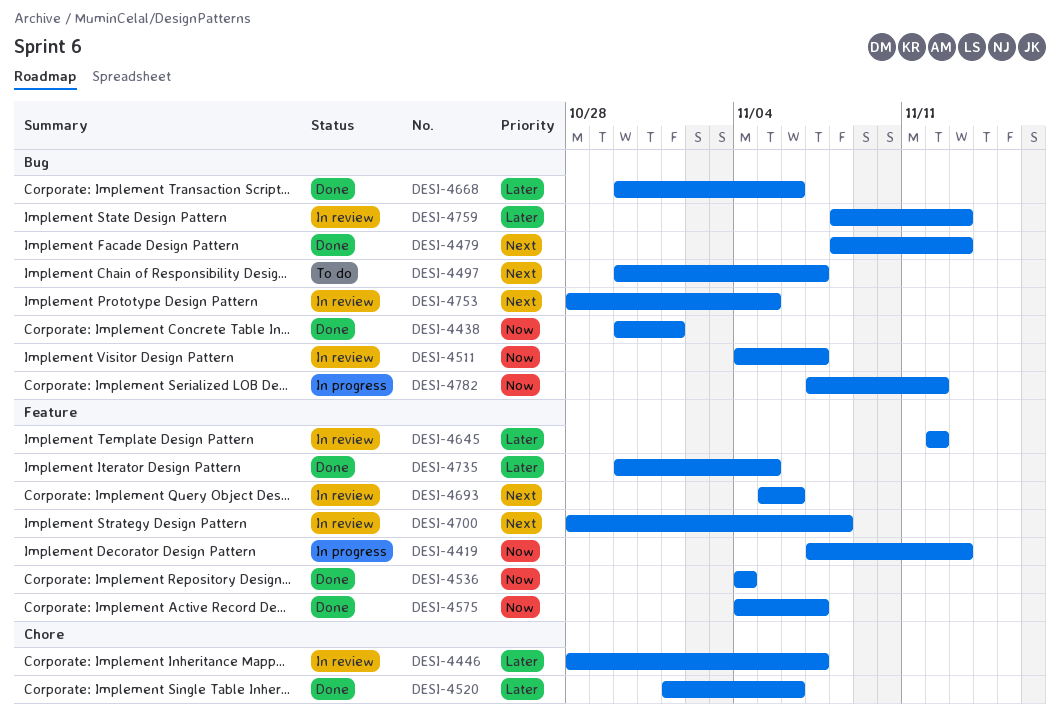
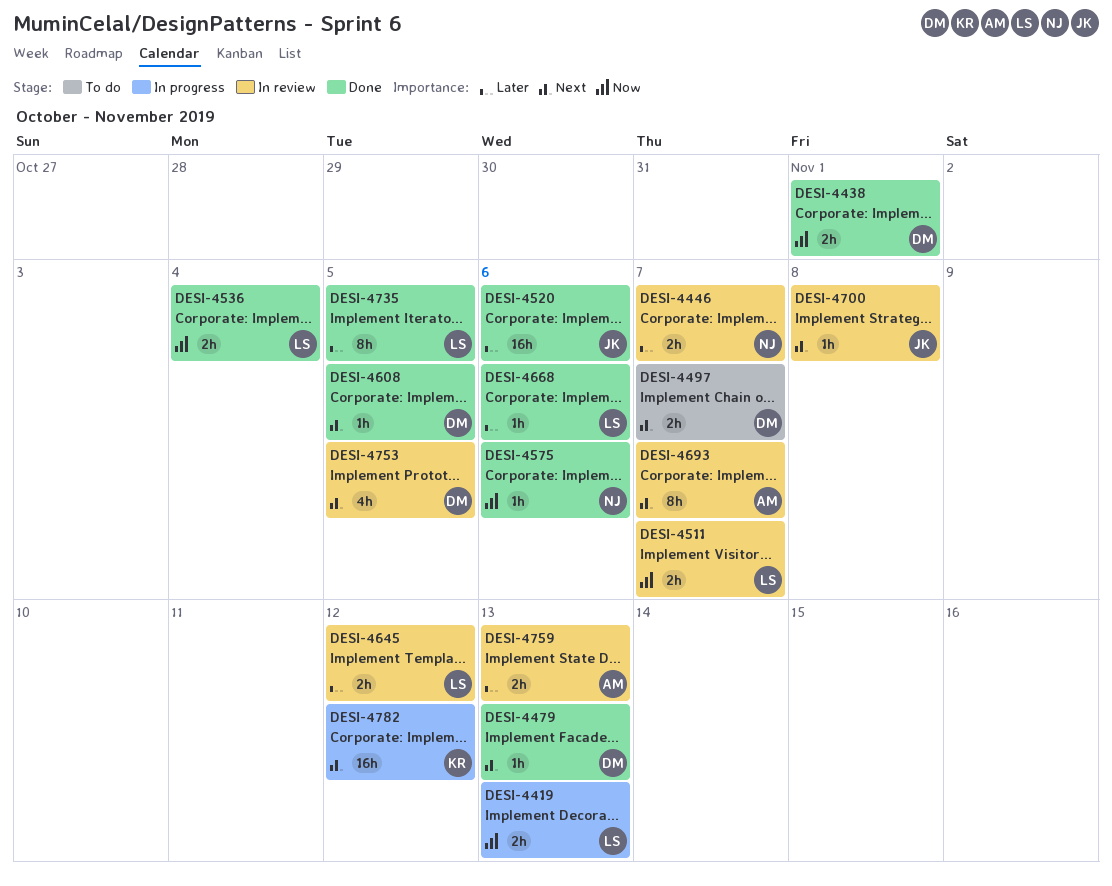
DESI-4575, due: Nov 7 -> Nov 6
DESI-4608: none -> present
DESI-4693, due: Nov 6 -> Nov 7
DESI-4782, priority: Now -> Next

